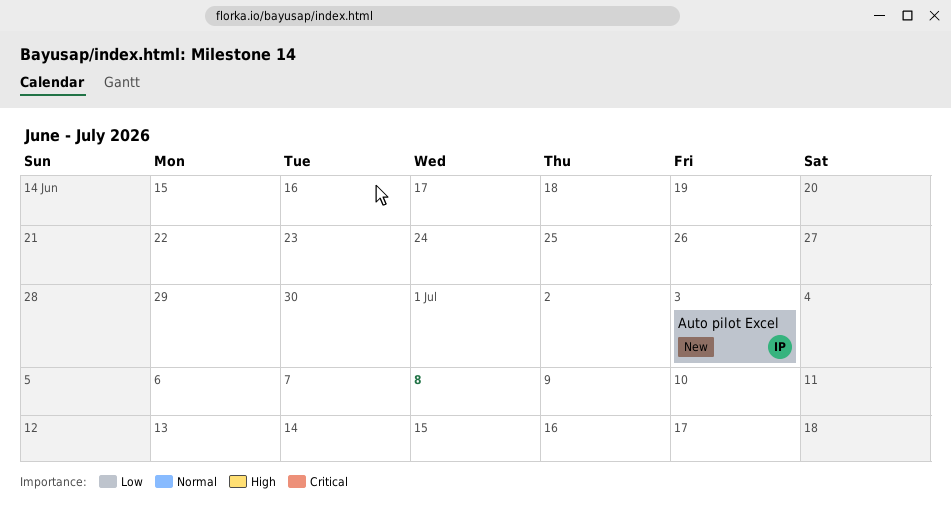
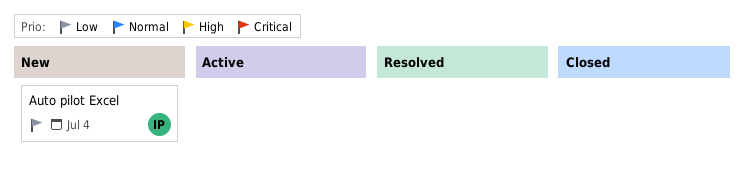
Auto pilot Excel, due: Jul 3 -> Jul 4

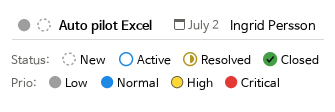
Auto pilot Excel, due: Jul 4 -> Jul 2

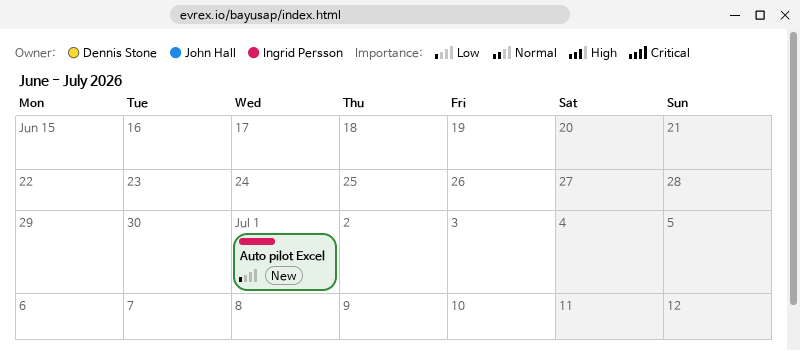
Auto pilot Excel, due: Jul 2 -> Jul 1

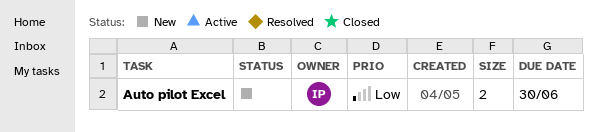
Auto pilot Excel, due: Jul 1 -> Jun 30

